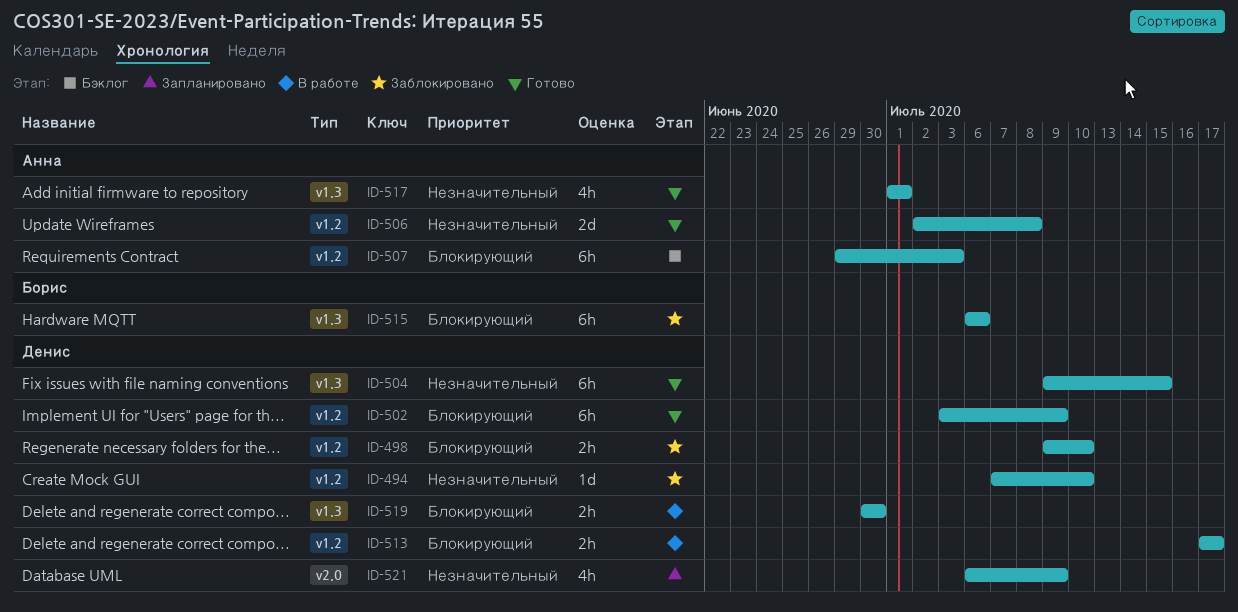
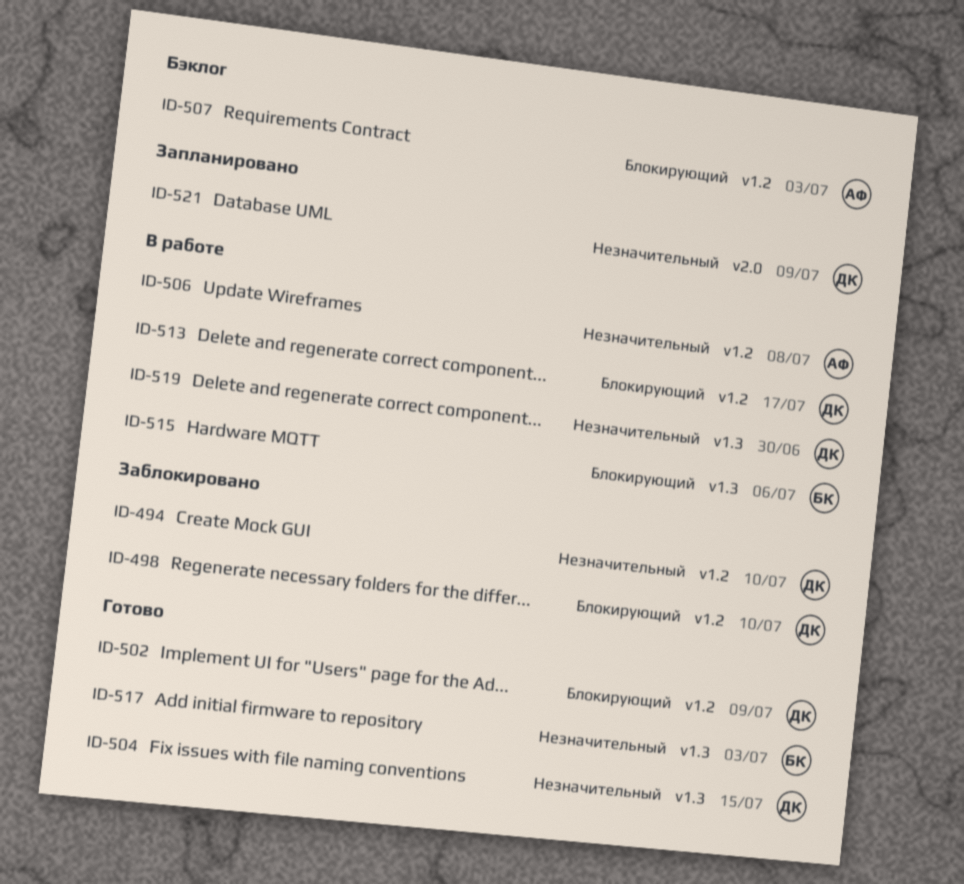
ID-506, status: Готово -> В работе
ID-515, status: Заблокировано -> В работе
ID-517, owner: Анна -> Борис
ID-517, due: Jul 1 -> Jul 3
ID-519, priority: Блокирующий -> Незначительный

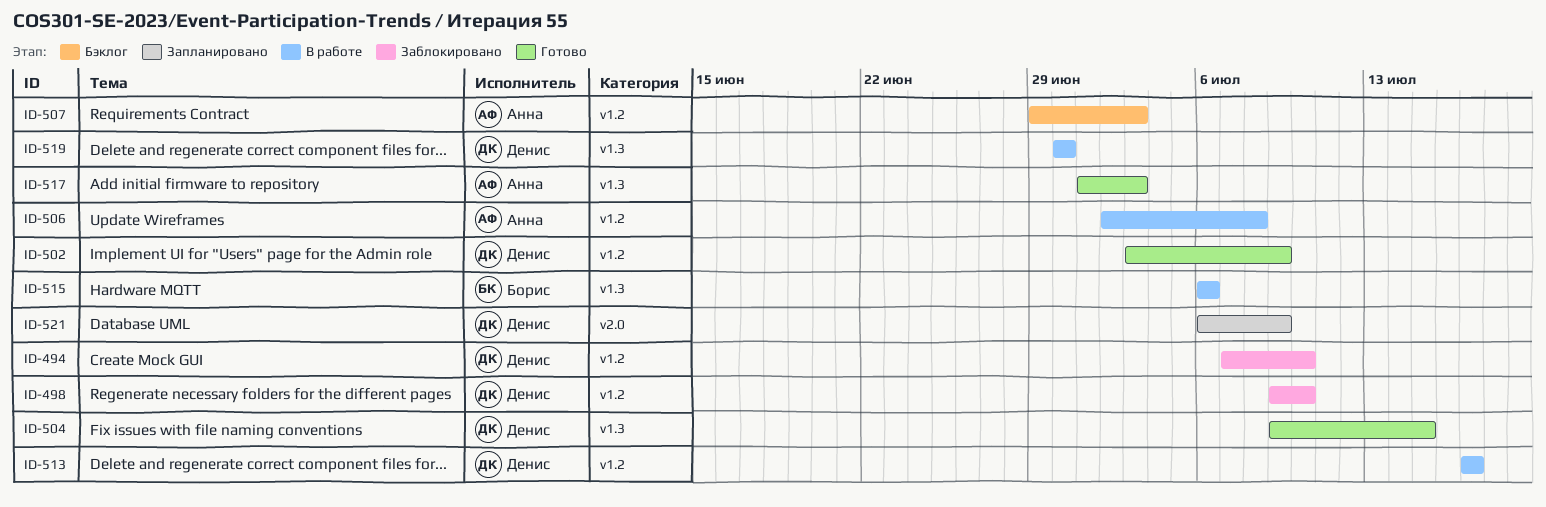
ID-517, owner: Борис -> Анна

